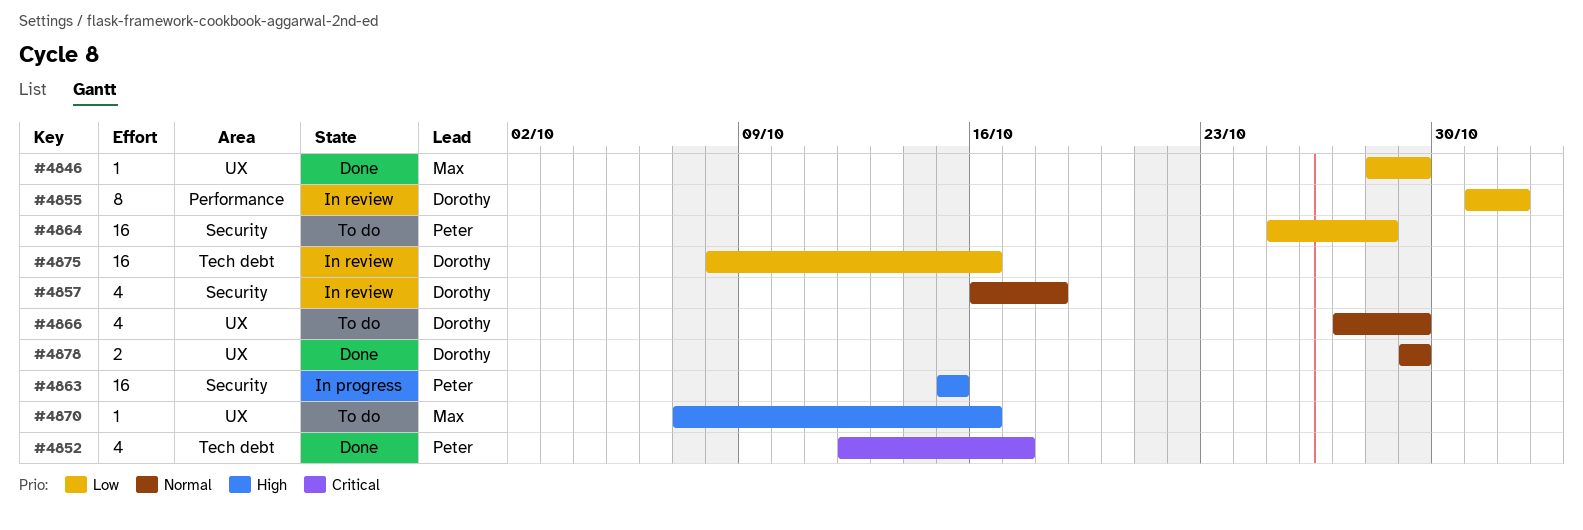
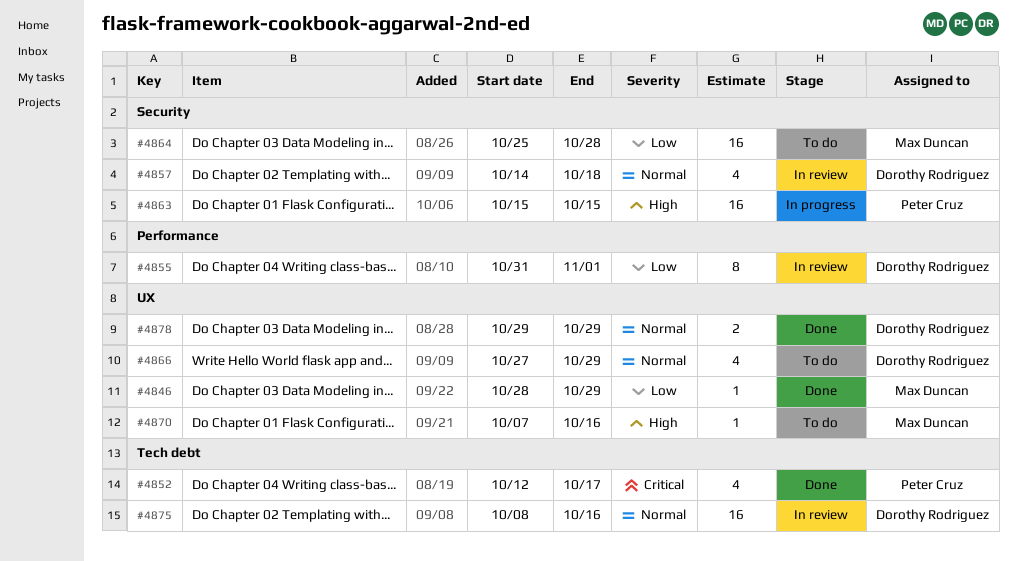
#4857, start: Oct 16 -> Oct 14
#4864, owner: Peter Cruz -> Max Duncan
#4875, priority: Low -> Normal

